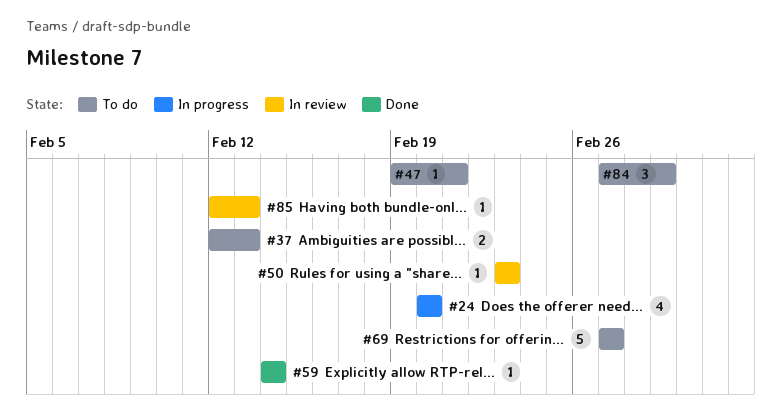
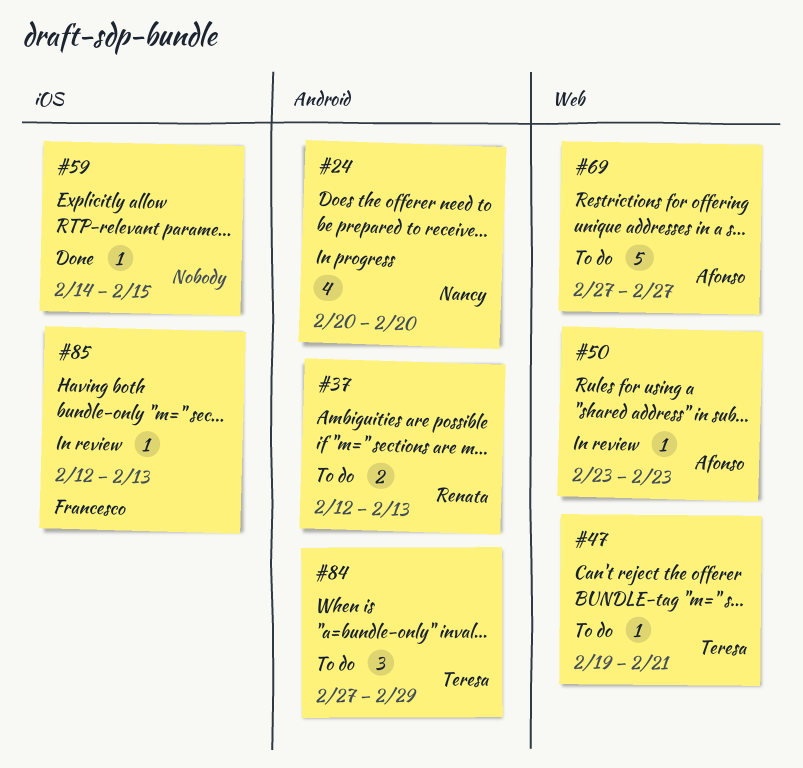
#59, due: Feb 14 -> Feb 15

